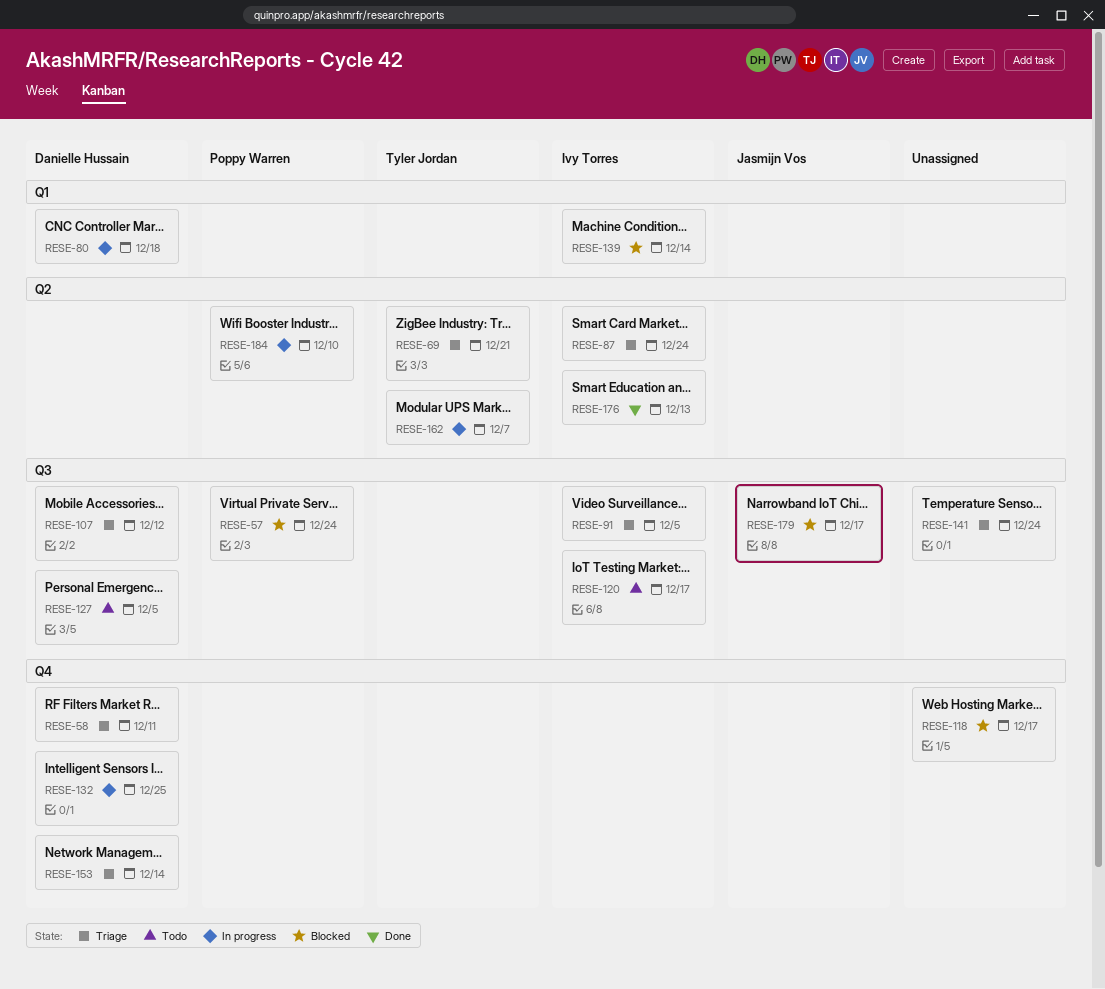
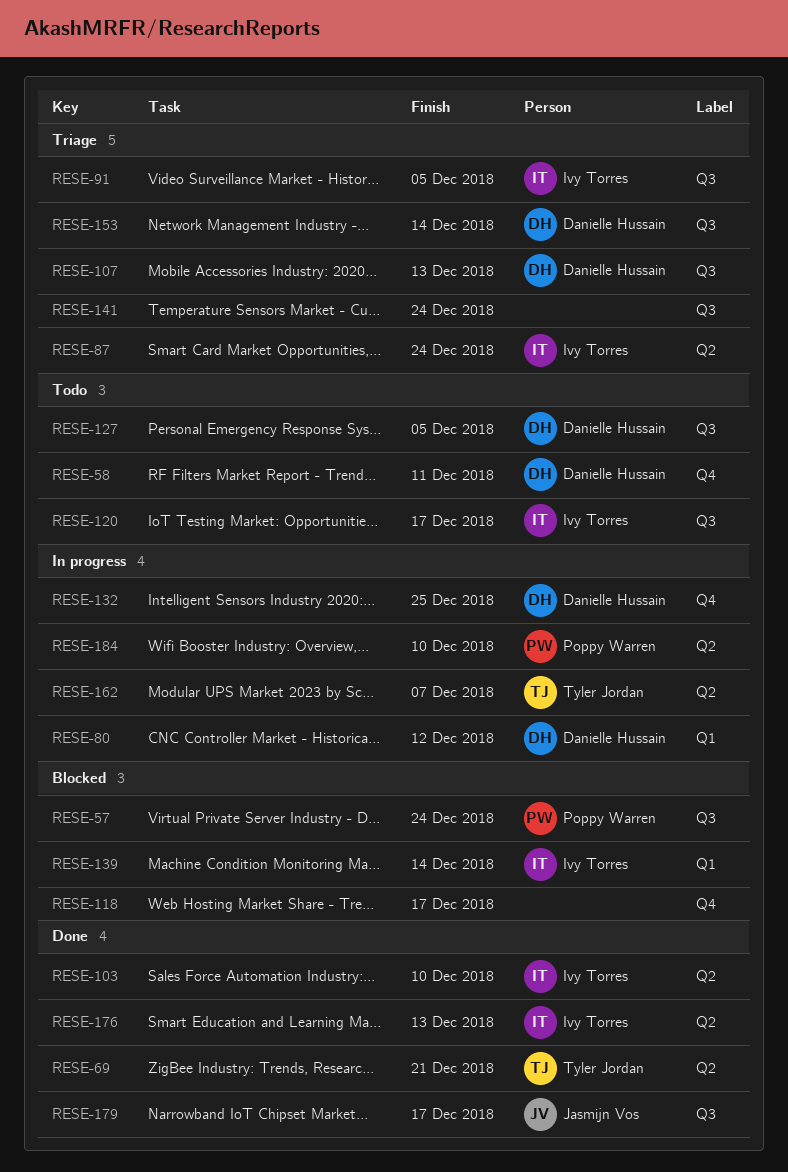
RESE-58, status: Triage -> Todo
RESE-69, status: Triage -> Done
RESE-80, due: Dec 18 -> Dec 12
RESE-103: none -> present
RESE-107, due: Dec 12 -> Dec 13
RESE-153, label: Q4 -> Q3
RESE-179, status: Blocked -> Done

